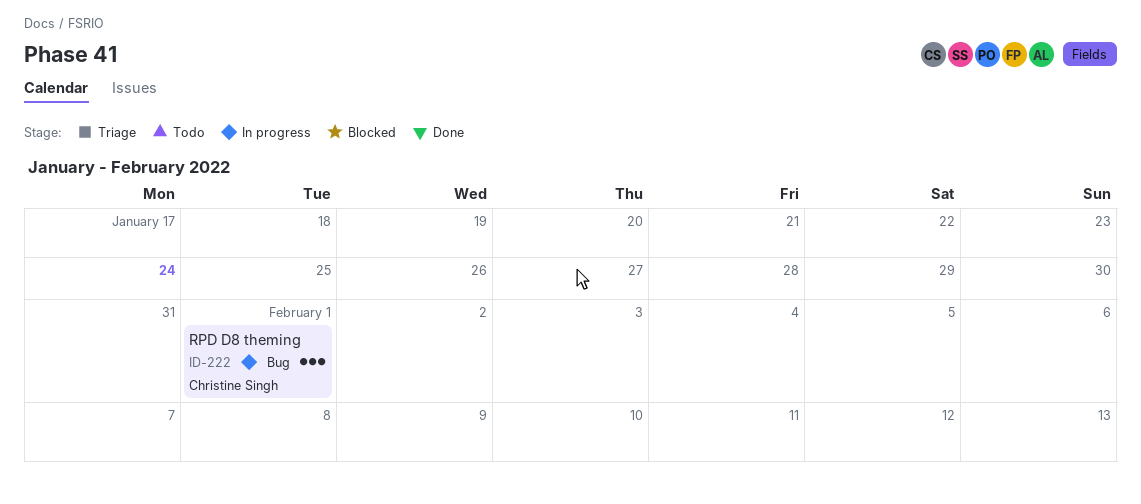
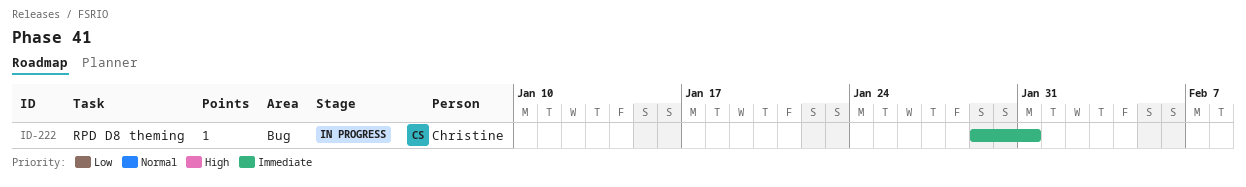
ID-222, estimate: 3 -> 1
ID-222, due: Feb 1 -> Jan 31

